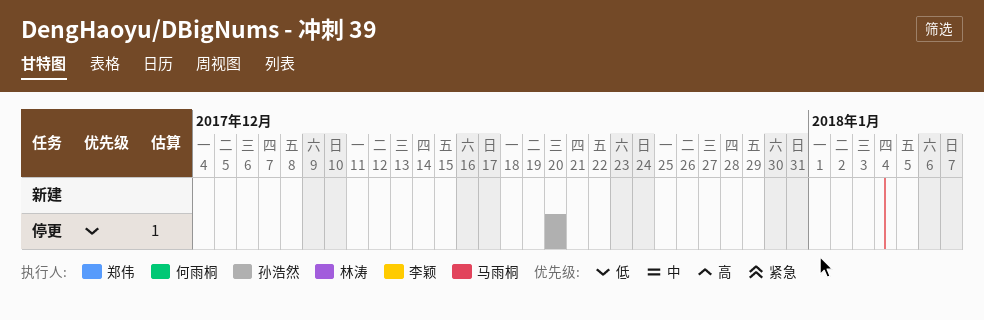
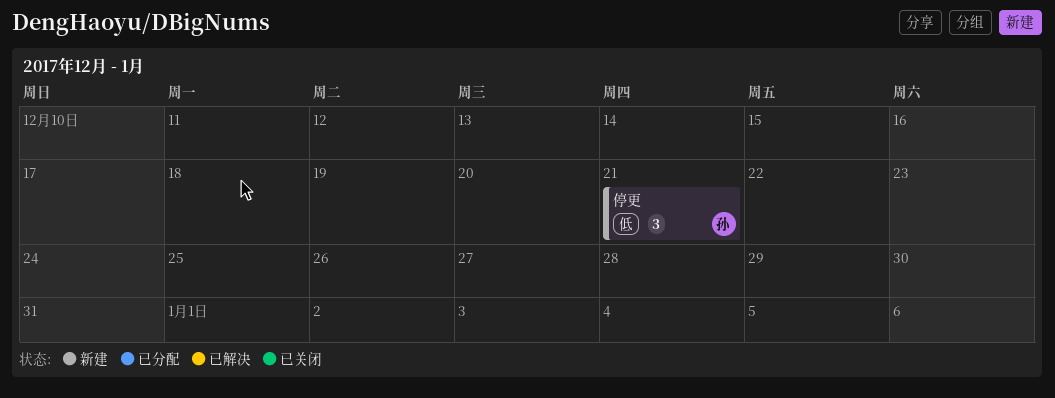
停更, estimate: 1 -> 3
停更, due: Dec 20 -> Dec 21

